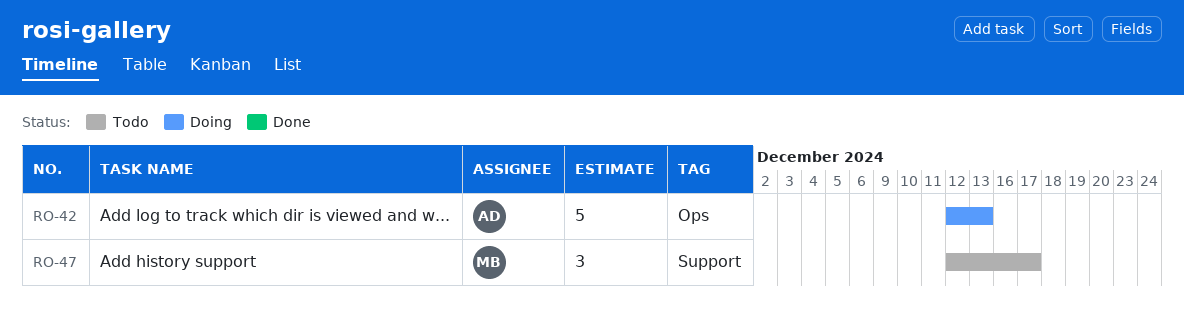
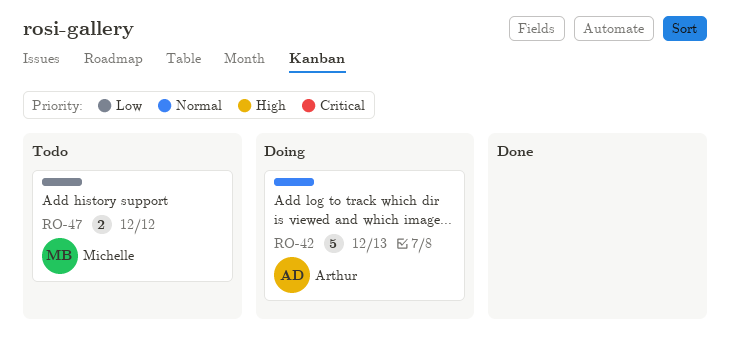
RO-47, estimate: 3 -> 2
RO-47, due: Dec 17 -> Dec 12

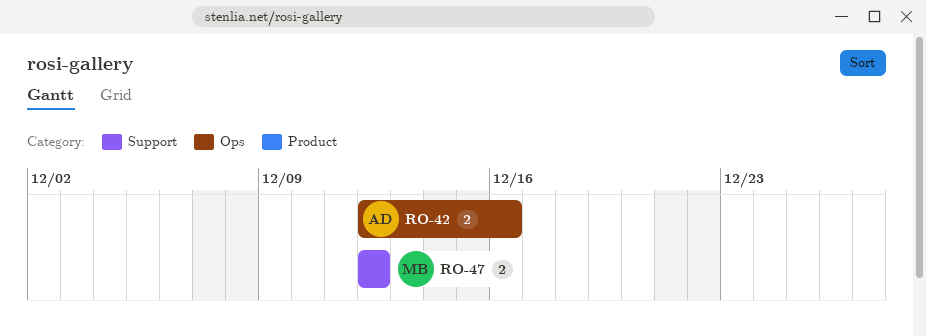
RO-42, estimate: 5 -> 2
RO-42, due: Dec 13 -> Dec 16

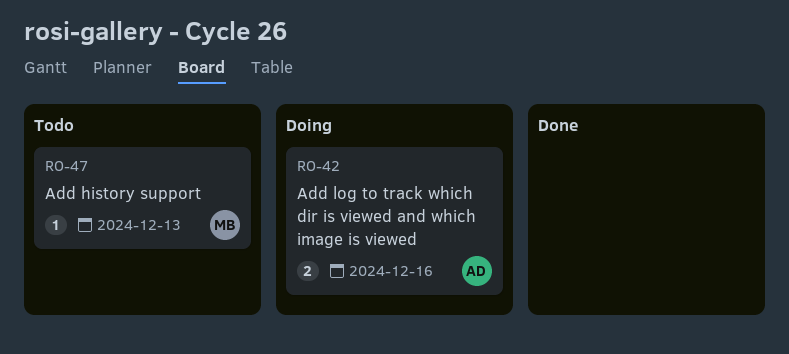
RO-47, estimate: 2 -> 1
RO-47, due: Dec 12 -> Dec 13

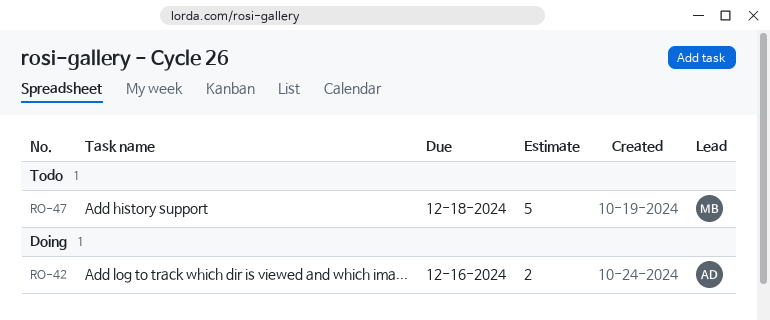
RO-47, estimate: 1 -> 5
RO-47, due: Dec 13 -> Dec 18

